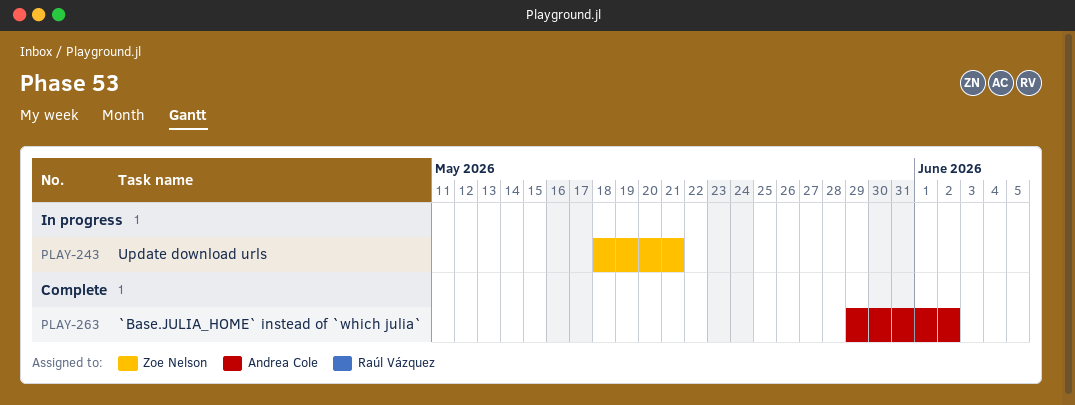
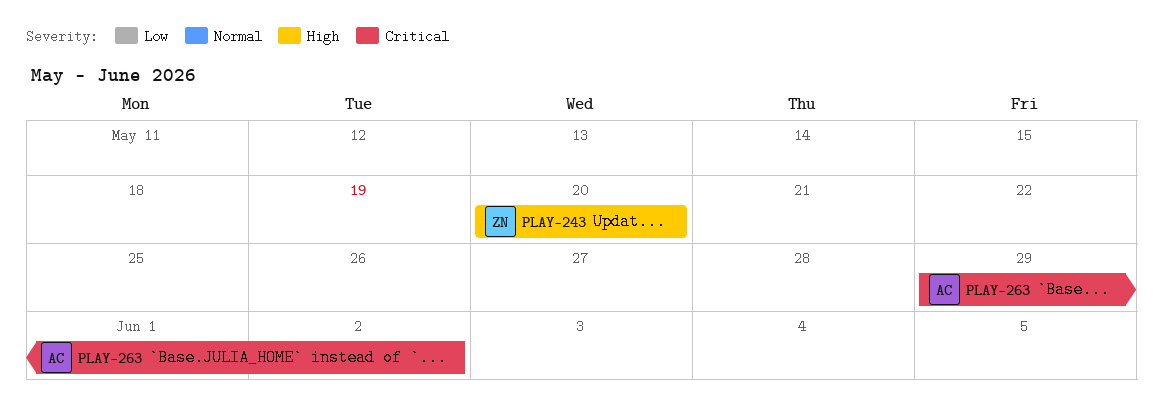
PLAY-243, start: May 18 -> May 20
PLAY-243, due: May 21 -> May 20

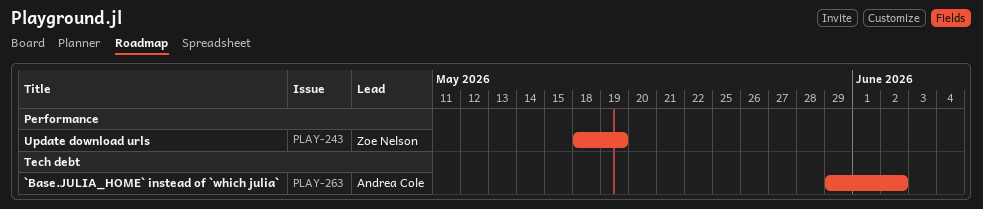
PLAY-243, start: May 20 -> May 18
PLAY-243, due: May 20 -> May 19

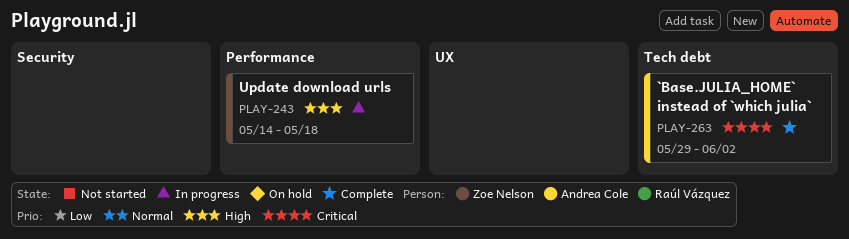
PLAY-243, start: May 18 -> May 14
PLAY-243, due: May 19 -> May 18

